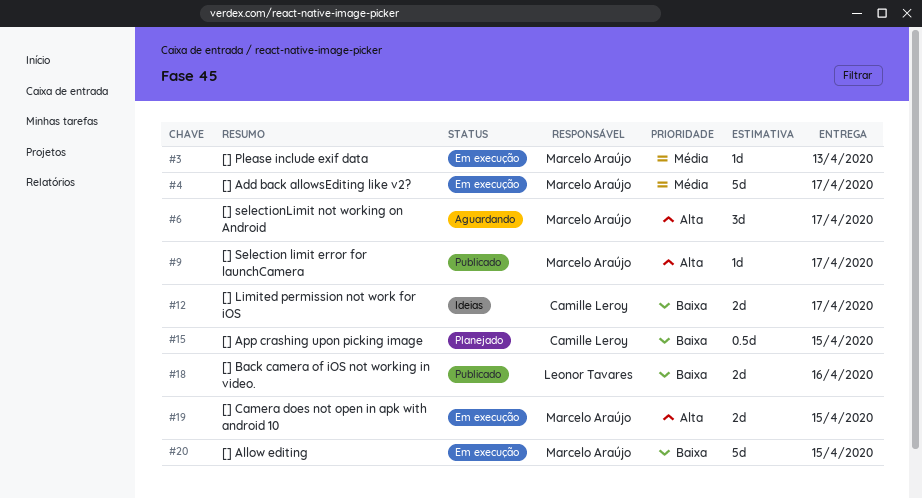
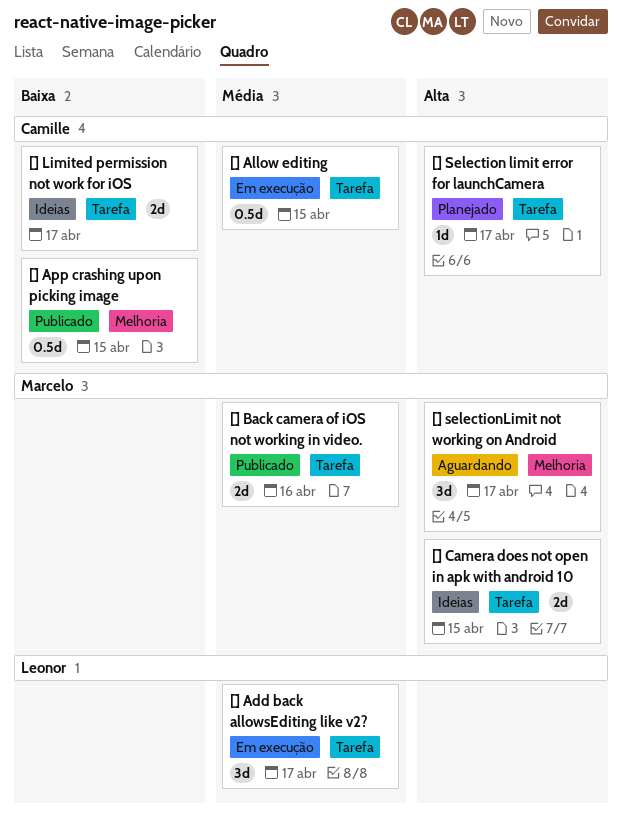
[] Add back allowsEditing like v2?, owner: Marcelo Araújo -> Leonor Tavares
[] Add back allowsEditing like v2?, estimate: 5d -> 3d
[] Allow editing, owner: Marcelo Araújo -> Camille Leroy
[] Allow editing, priority: Baixa -> Média
[] Allow editing, estimate: 5d -> 0.5d
[] App crashing upon picking image, status: Planejado -> Publicado
[] Back camera of iOS not working in video., owner: Leonor Tavares -> Marcelo Araújo
[] Back camera of iOS not working in video., priority: Baixa -> Média
[] Camera does not open in apk with android 10, status: Em execução -> Ideias
[] Please include exif data: present -> none
[] Selection limit error for launchCamera, status: Publicado -> Planejado
[] Selection limit error for launchCamera, owner: Marcelo Araújo -> Camille Leroy

